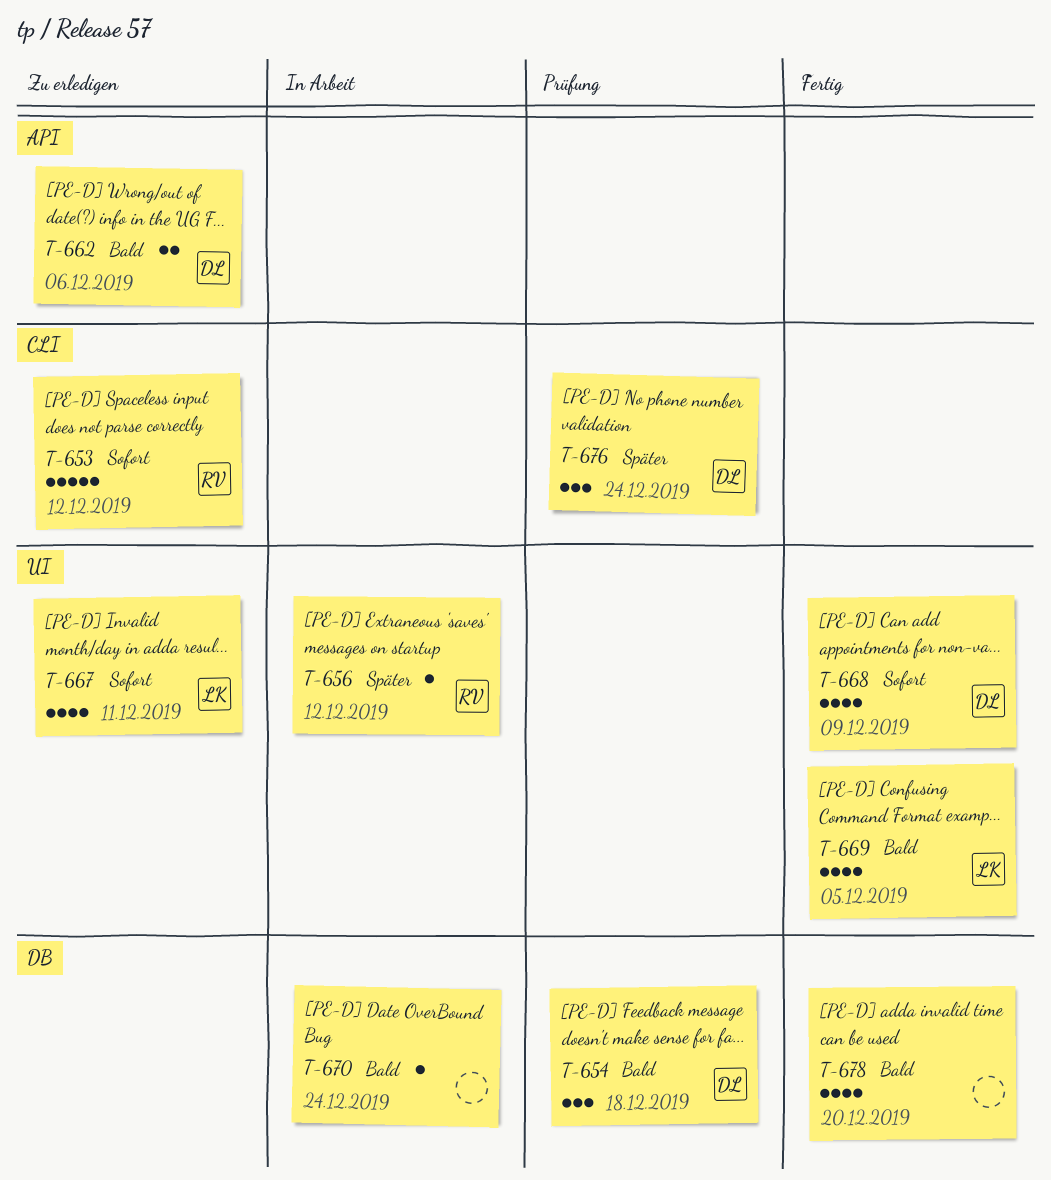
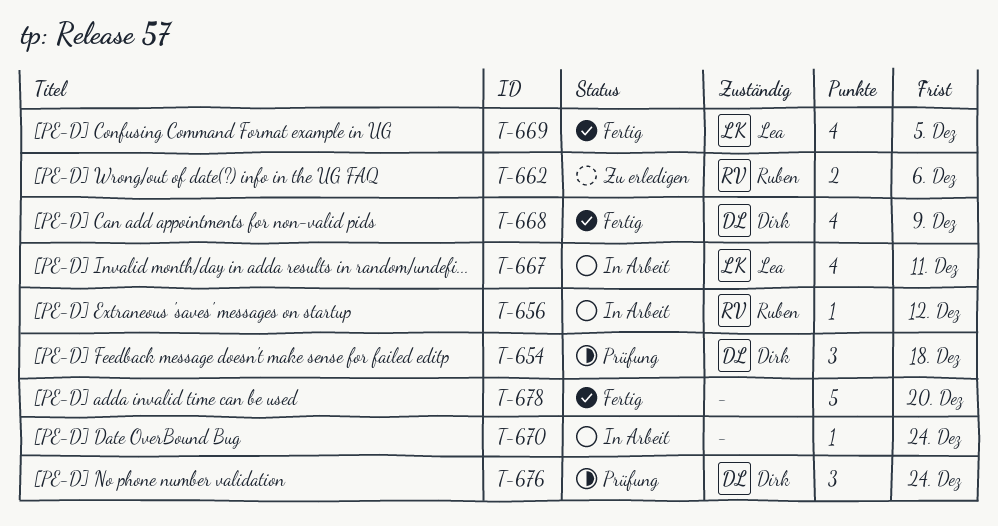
T-653: present -> none
T-662, owner: Dirk -> Ruben
T-667, status: Zu erledigen -> In Arbeit
T-678, estimate: 4 -> 5

